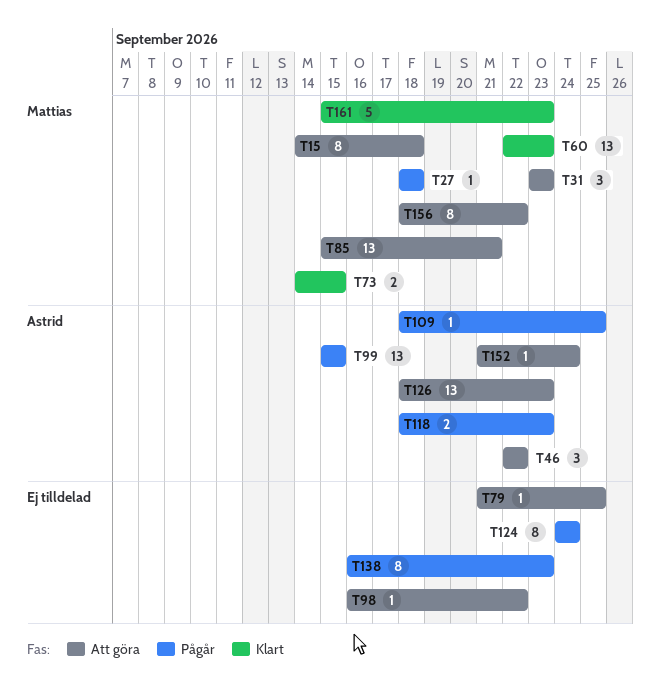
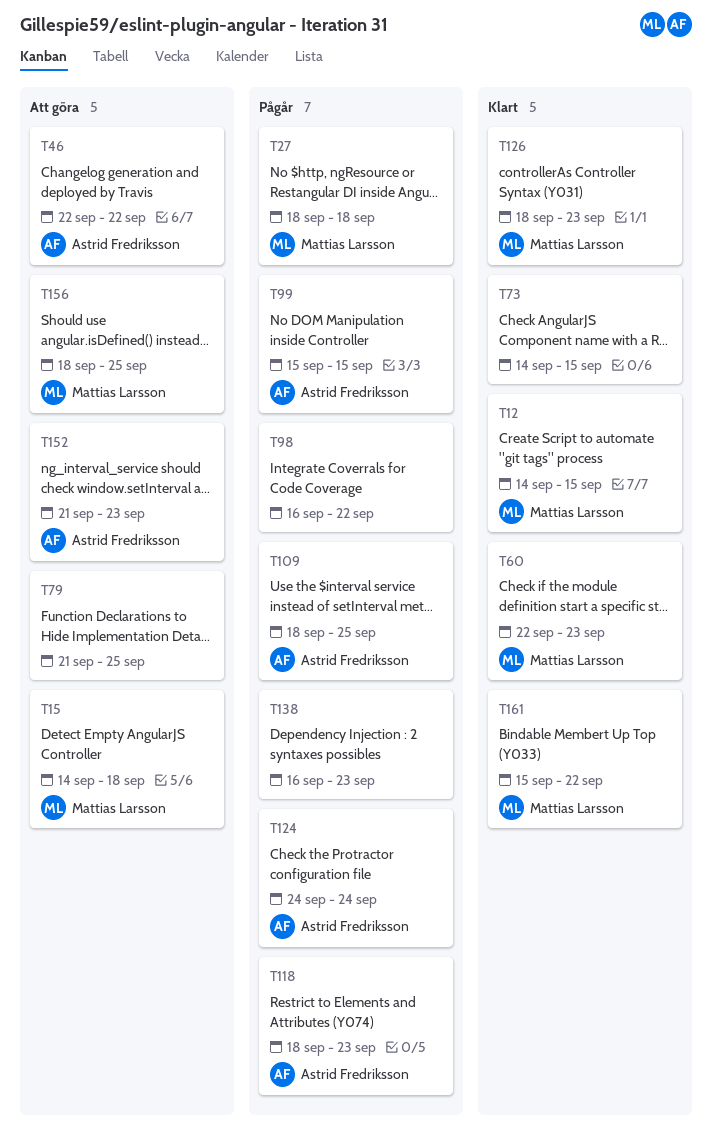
T12: none -> present
T31: present -> none
T73, owner: Mattias Larsson -> none
T85: present -> none
T98, status: Att göra -> Pågår
T124, owner: none -> Astrid Fredriksson
T126, status: Att göra -> Klart
T126, owner: Astrid Fredriksson -> Mattias Larsson
T152, due: Sep 24 -> Sep 23
T156, due: Sep 22 -> Sep 25
T161, due: Sep 23 -> Sep 22

